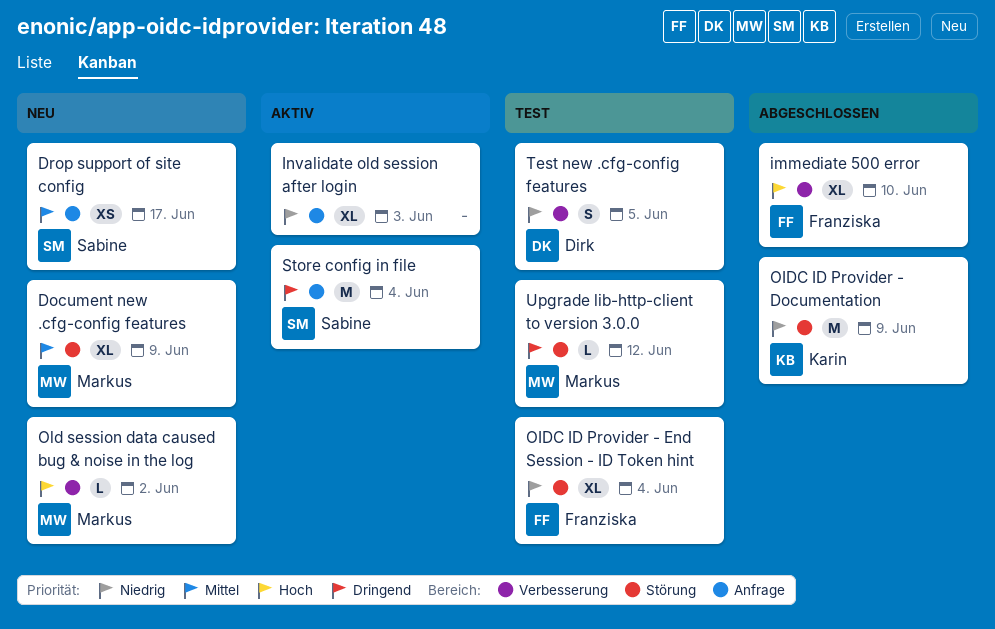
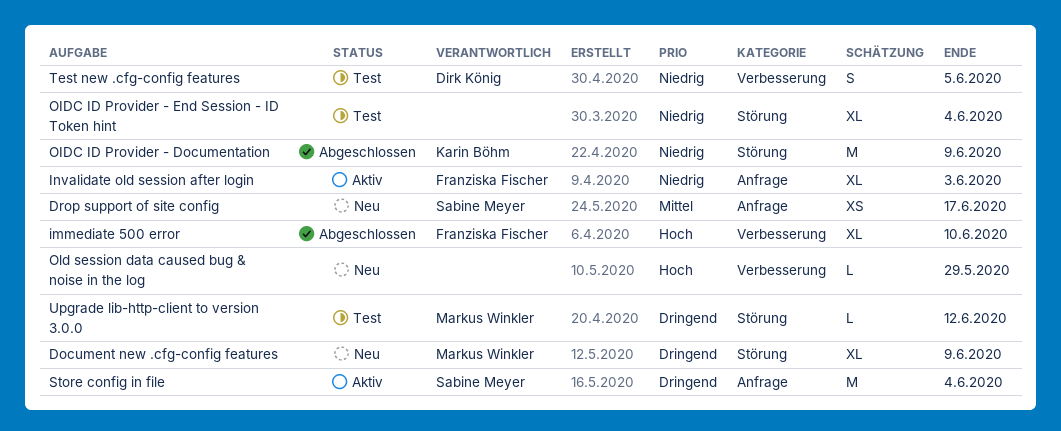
Document new .cfg-config features, priority: Mittel -> Dringend
Invalidate old session after login, owner: none -> Franziska Fischer
OIDC ID Provider - End Session - ID Token hint, owner: Franziska Fischer -> none
Old session data caused bug & noise in the log, owner: Markus Winkler -> none
Old session data caused bug & noise in the log, due: Jun 2 -> May 29

